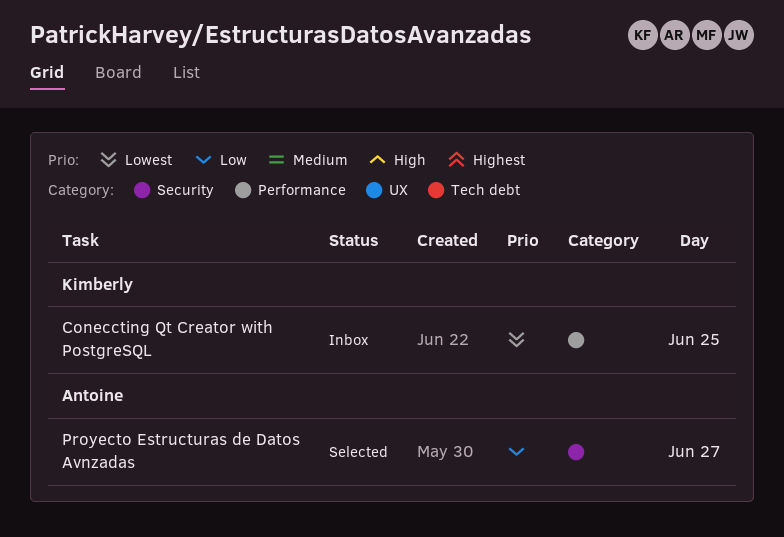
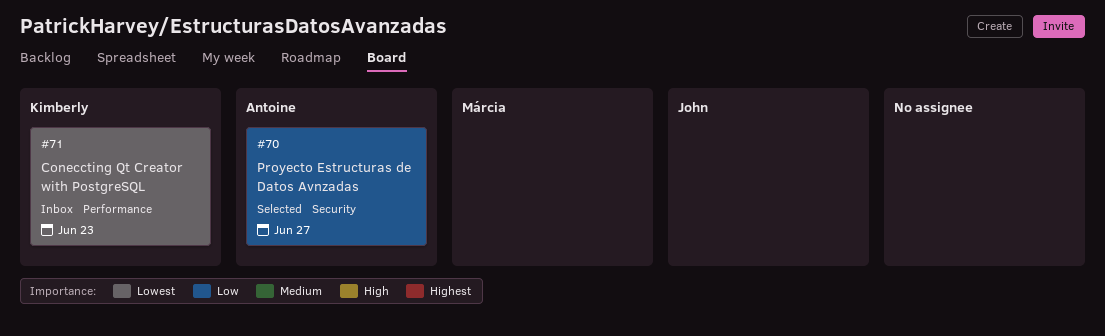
Coneccting Qt Creator with PostgreSQL, day: Jun 25 -> Jun 23

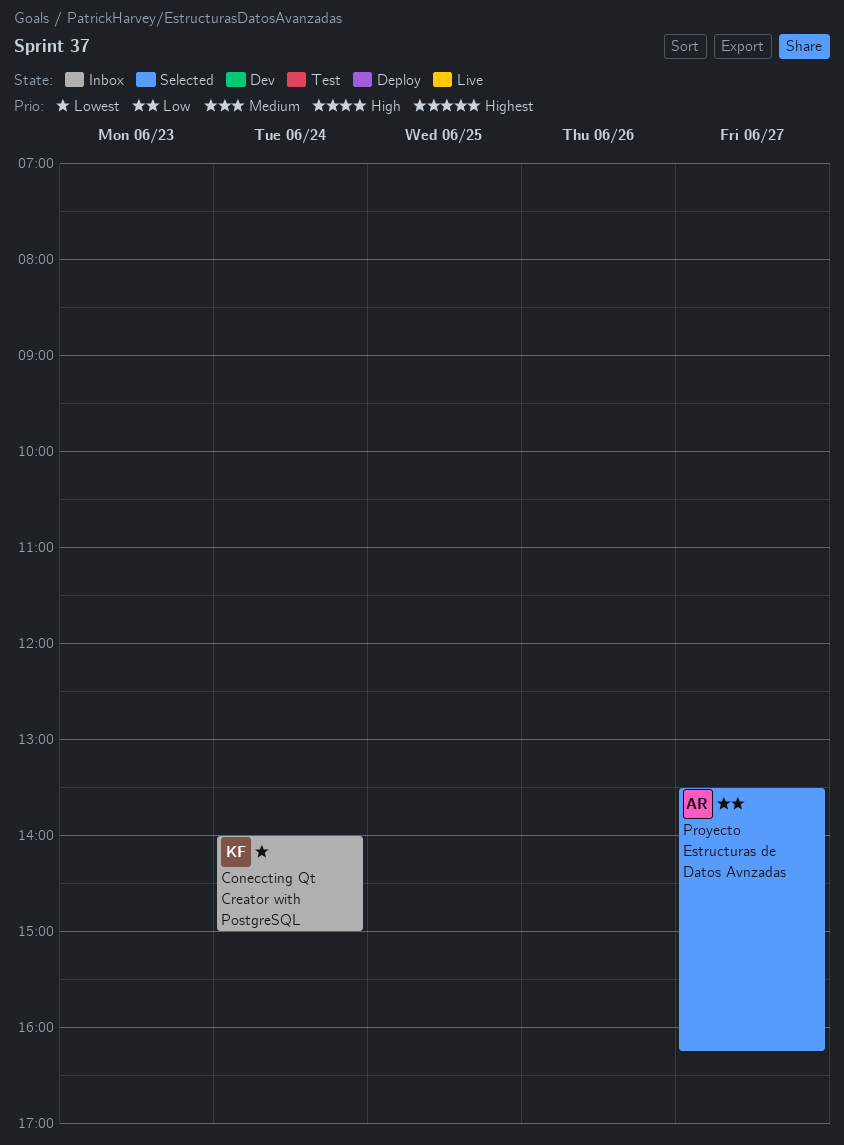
Coneccting Qt Creator with PostgreSQL, day: Jun 23 -> Jun 24

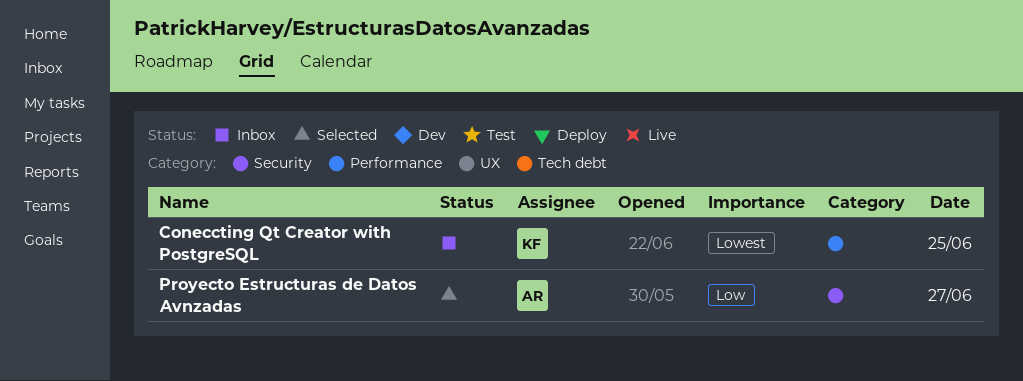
Coneccting Qt Creator with PostgreSQL, day: Jun 24 -> Jun 25

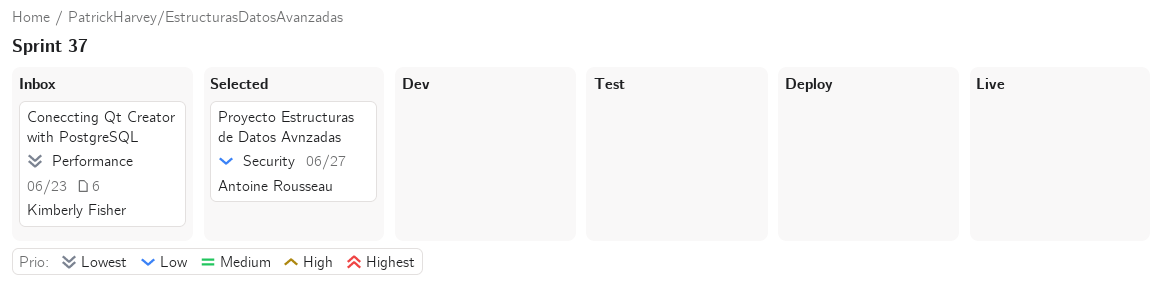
Coneccting Qt Creator with PostgreSQL, day: Jun 25 -> Jun 23

